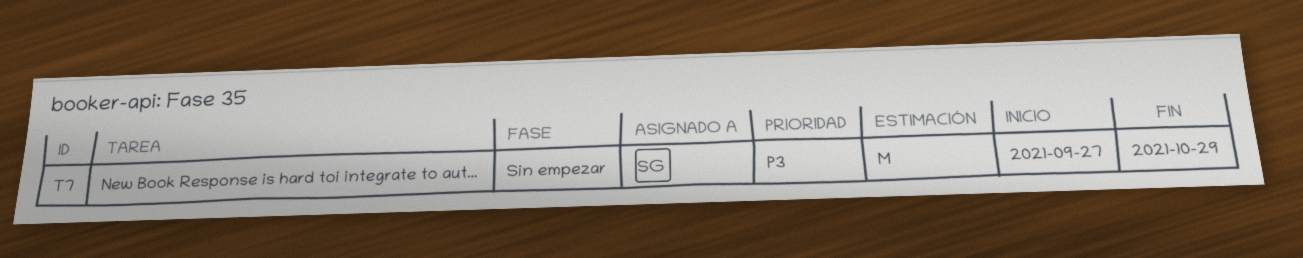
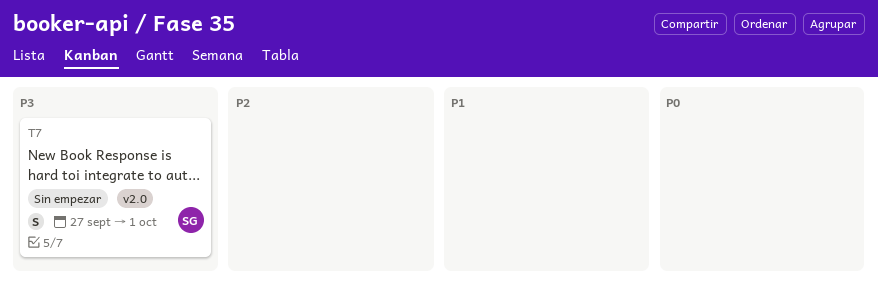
T7, estimate: M -> S
T7, due: Oct 29 -> Oct 1

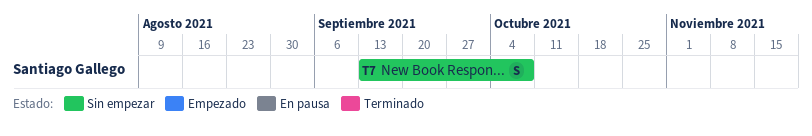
T7, start: Sep 27 -> Sep 13
T7, due: Oct 1 -> Oct 8

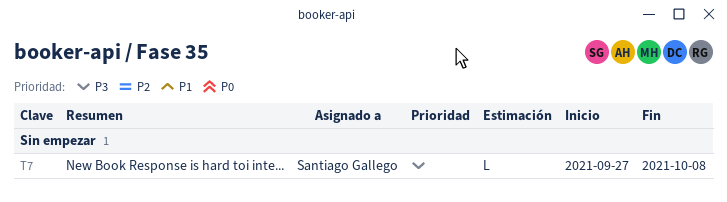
T7, estimate: S -> L
T7, start: Sep 13 -> Sep 27

